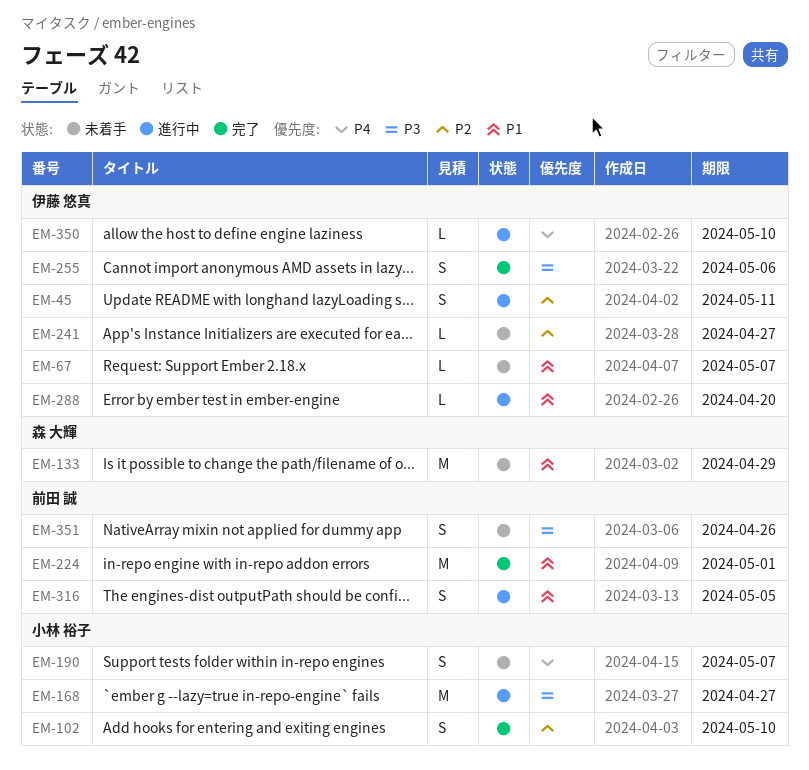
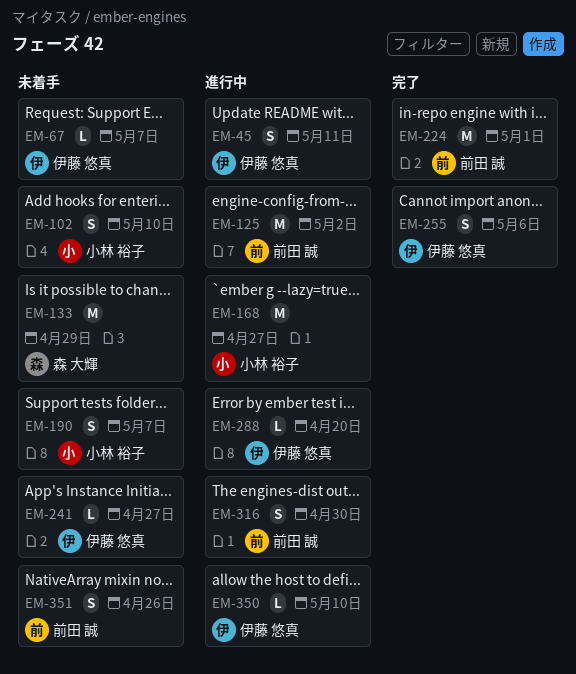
EM-102, status: 完了 -> 未着手
EM-125: none -> present
EM-316, due: May 5 -> Apr 30

